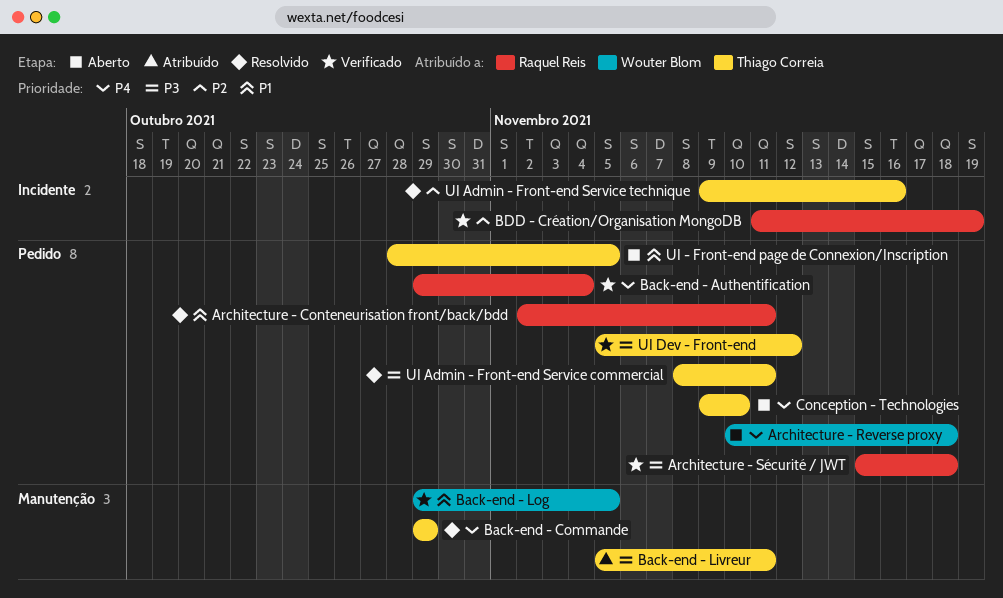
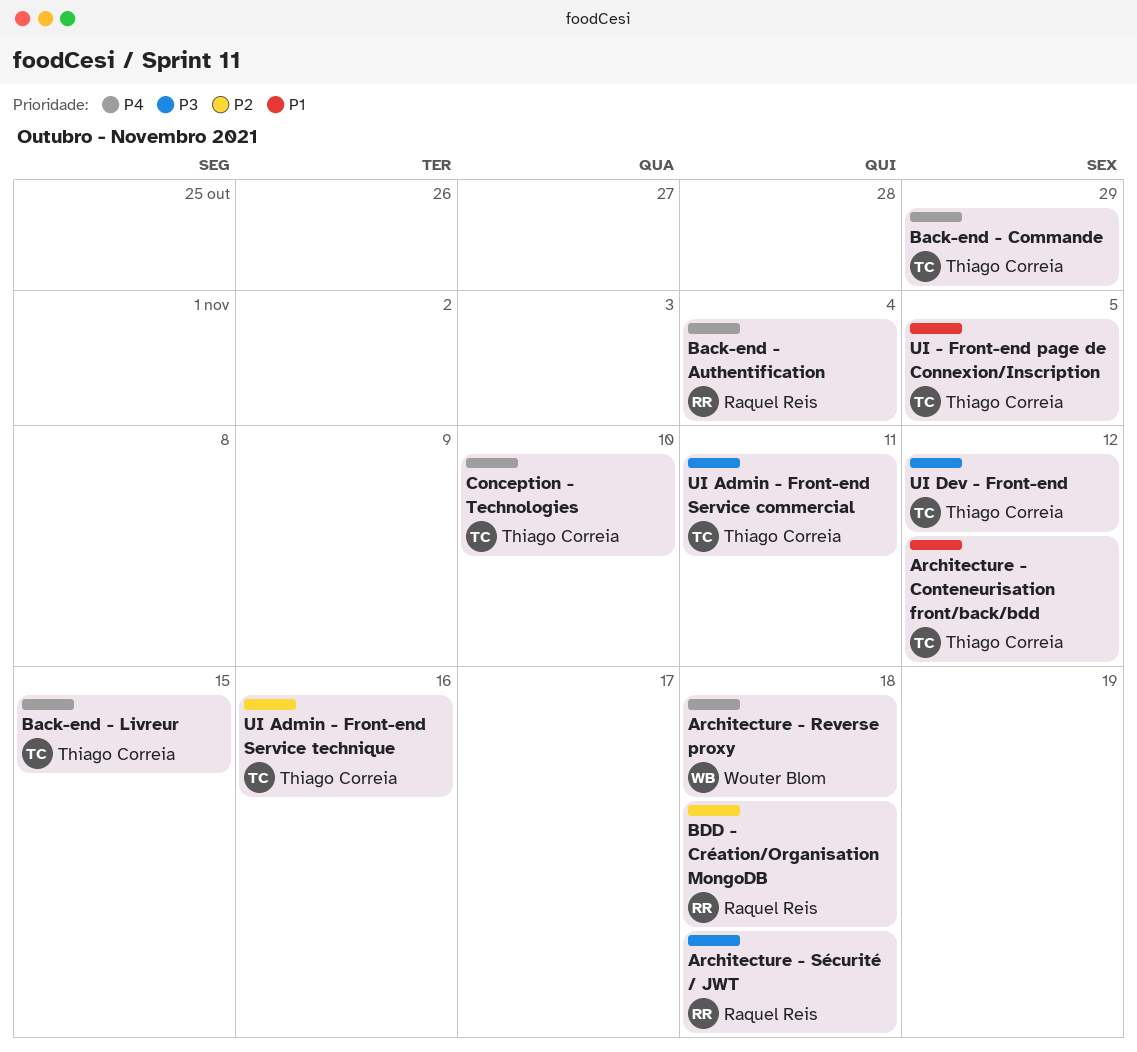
Architecture - Conteneurisation front/back/bdd, owner: Raquel Reis -> Thiago Correia
Architecture - Conteneurisation front/back/bdd, due: Nov 11 -> Nov 12
Back-end - Livreur, priority: P3 -> P4
Back-end - Livreur, due: Nov 11 -> Nov 15
Back-end - Log: present -> none
BDD - Création/Organisation MongoDB, due: Nov 19 -> Nov 18

